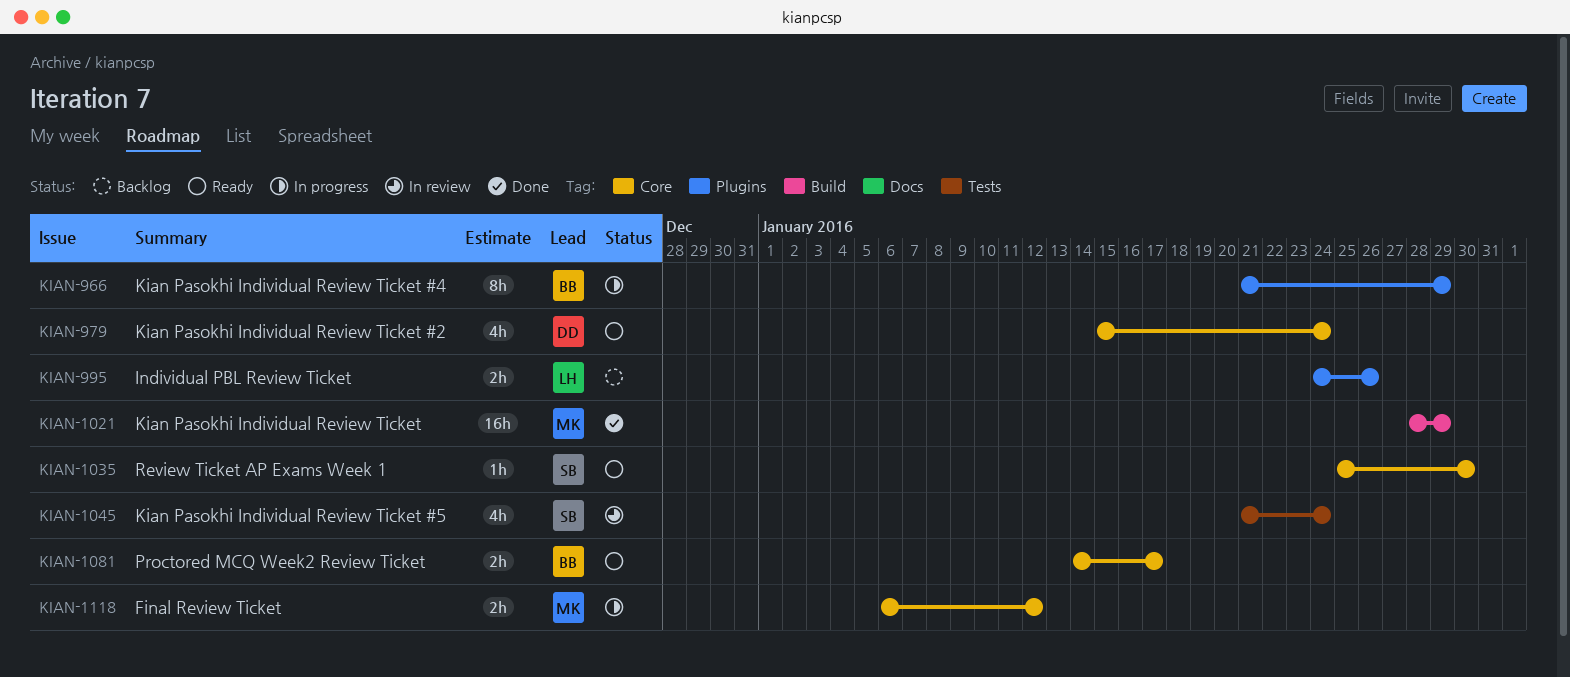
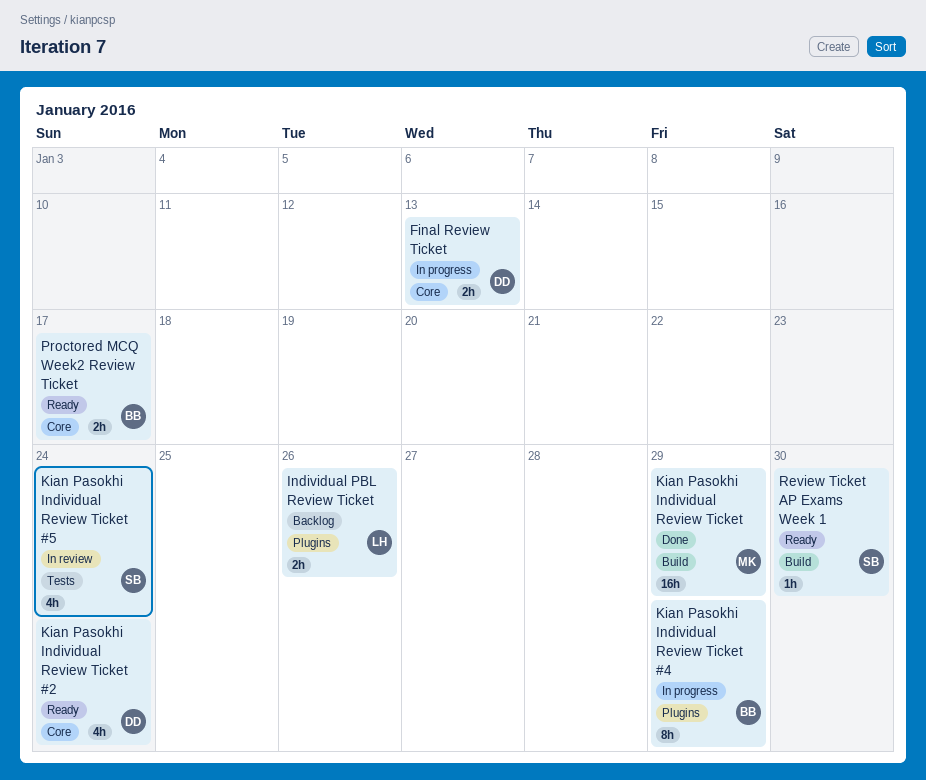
Final Review Ticket, owner: MK -> DD
Final Review Ticket, due: Jan 12 -> Jan 13
Review Ticket AP Exams Week 1, label: Core -> Build

